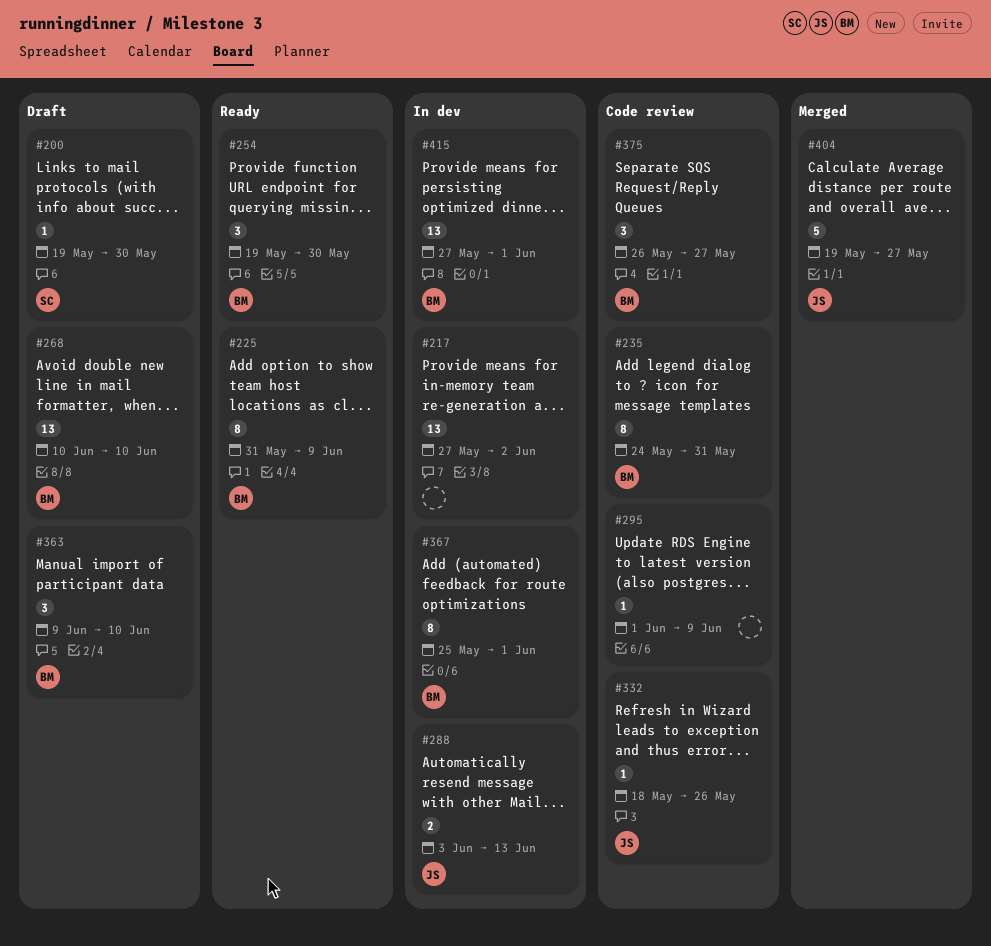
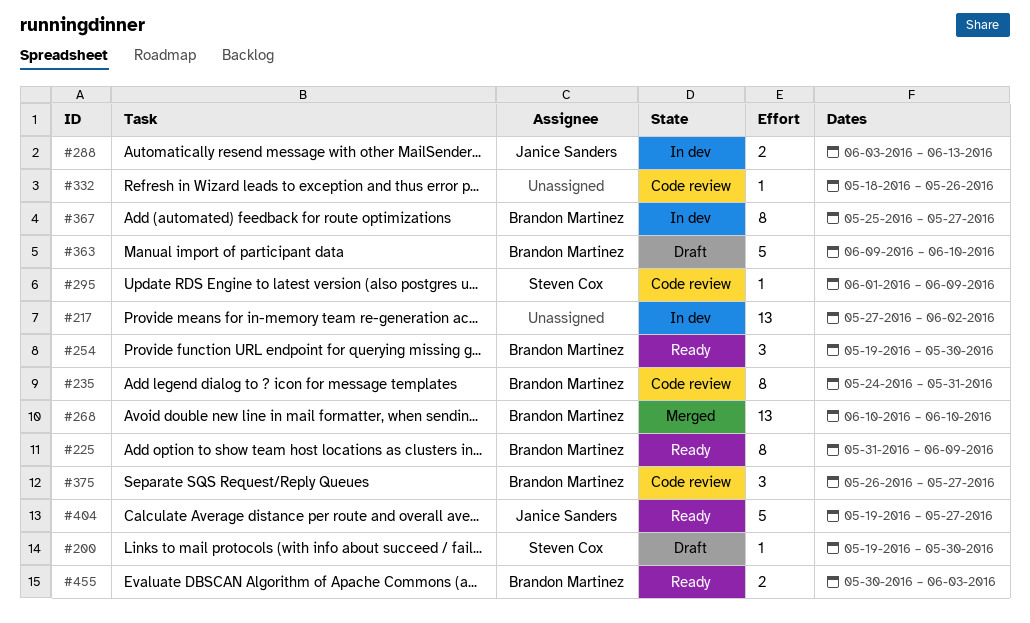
#268, status: Draft -> Merged
#295, owner: none -> Steven Cox
#332, owner: Janice Sanders -> none
#363, estimate: 3 -> 5
#367, due: Jun 1 -> May 27
#404, status: Merged -> Ready
#415: present -> none
#455: none -> present

